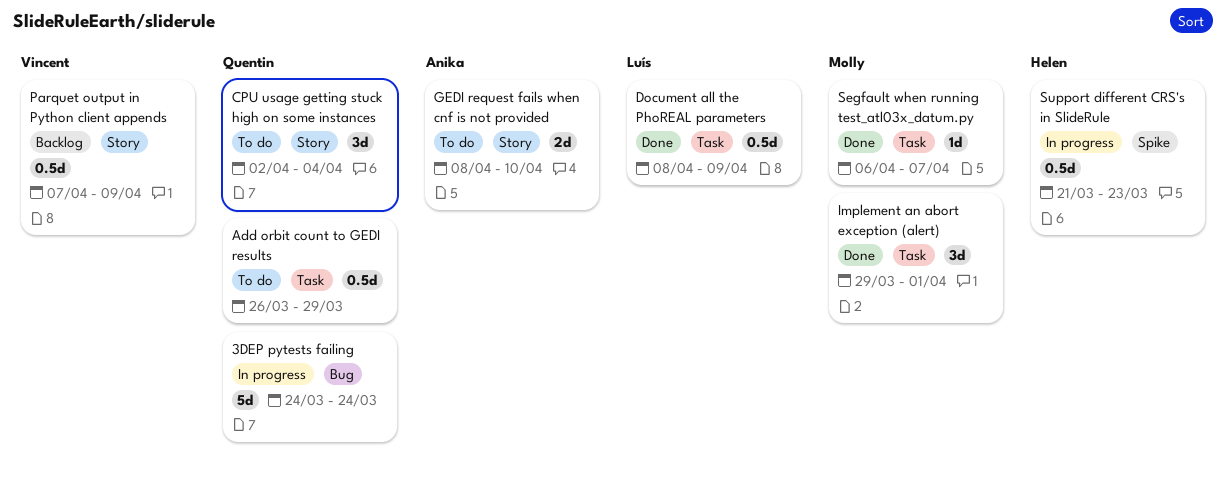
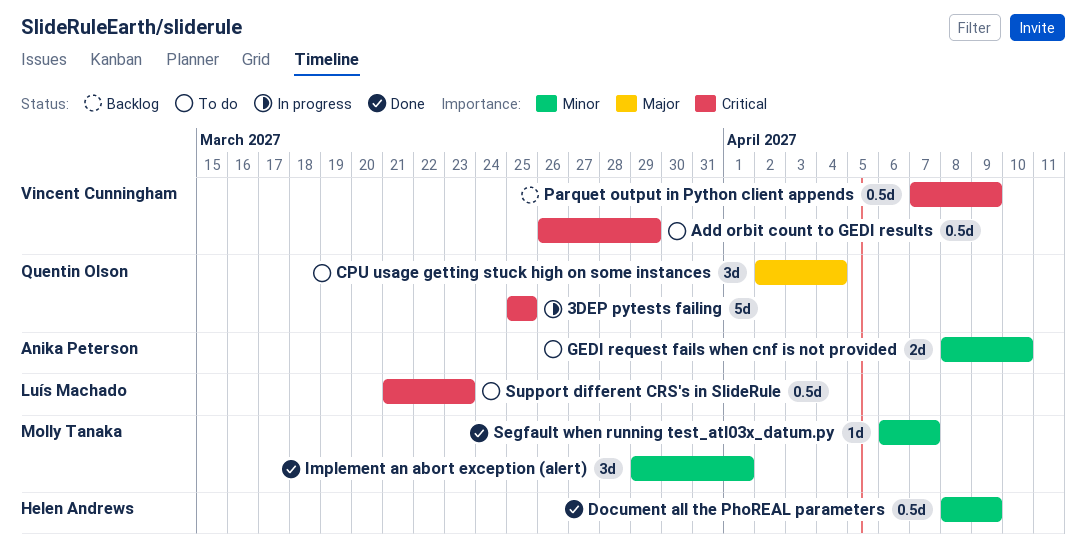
3DEP pytests failing, start: Mar 24 -> Mar 25
3DEP pytests failing, due: Mar 24 -> Mar 25
Add orbit count to GEDI results, owner: Quentin Olson -> Vincent Cunningham
Document all the PhoREAL parameters, owner: Luís Machado -> Helen Andrews
Support different CRS's in SlideRule, status: In progress -> To do
Support different CRS's in SlideRule, owner: Helen Andrews -> Luís Machado

